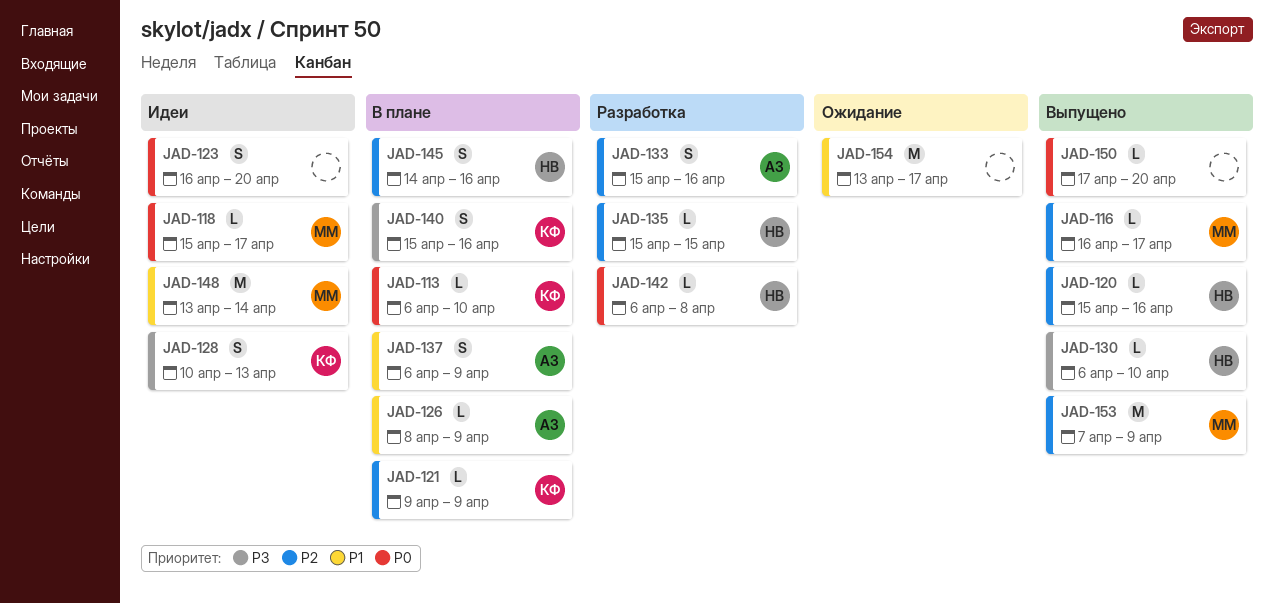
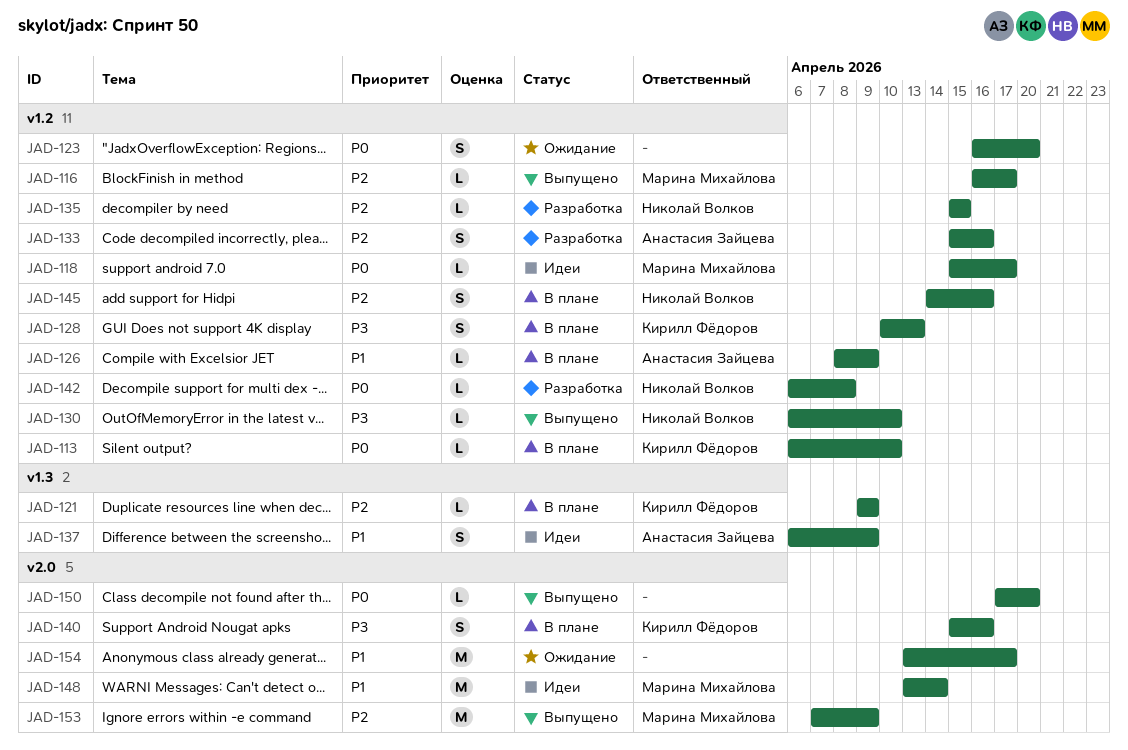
JAD-120: present -> none
JAD-123, status: Идеи -> Ожидание
JAD-128, status: Идеи -> В плане
JAD-137, status: В плане -> Идеи

